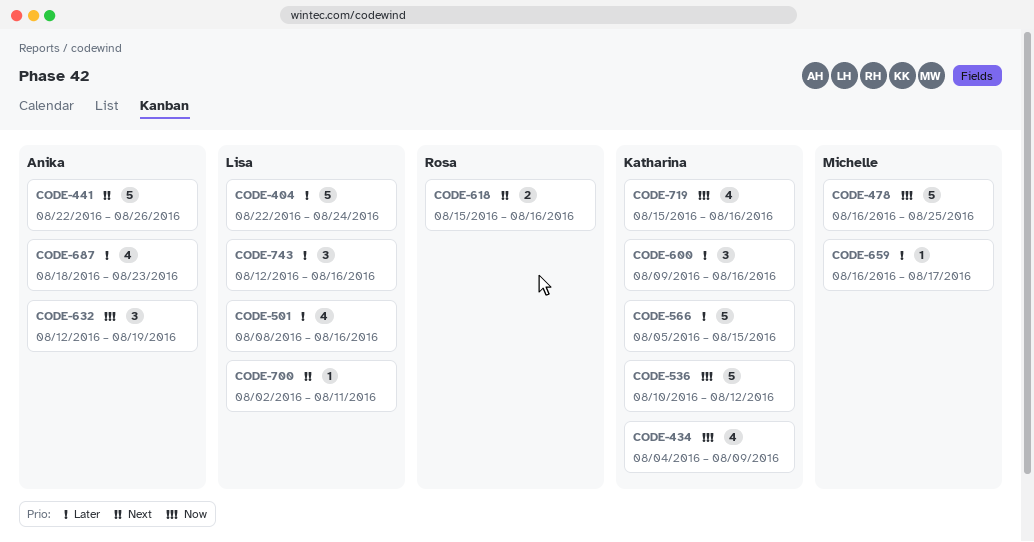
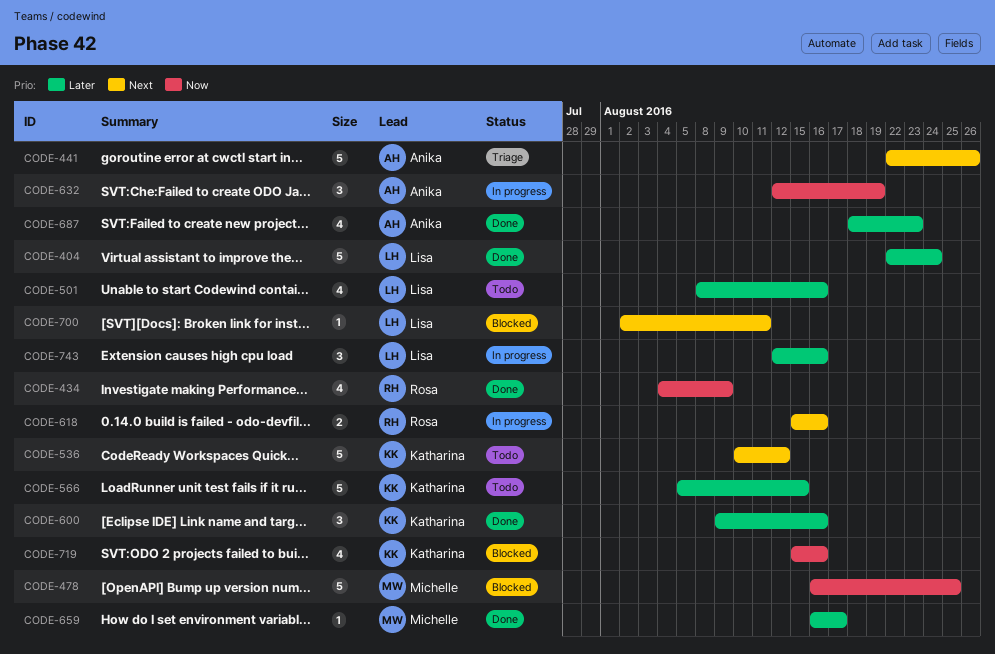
CODE-434, owner: Katharina -> Rosa
CODE-536, priority: Now -> Next

